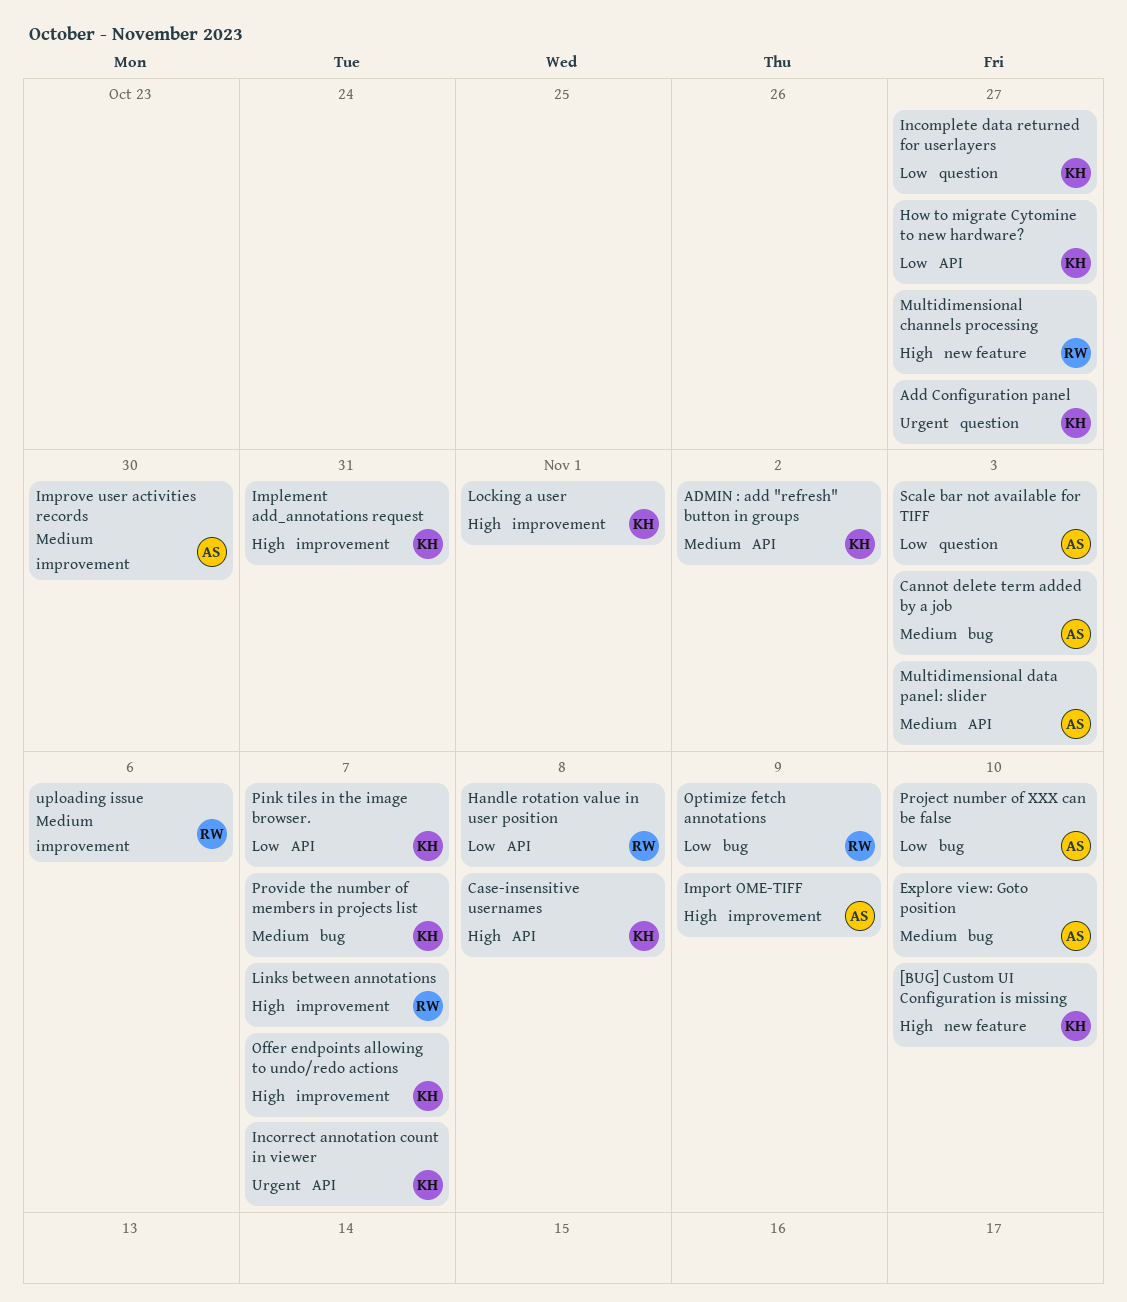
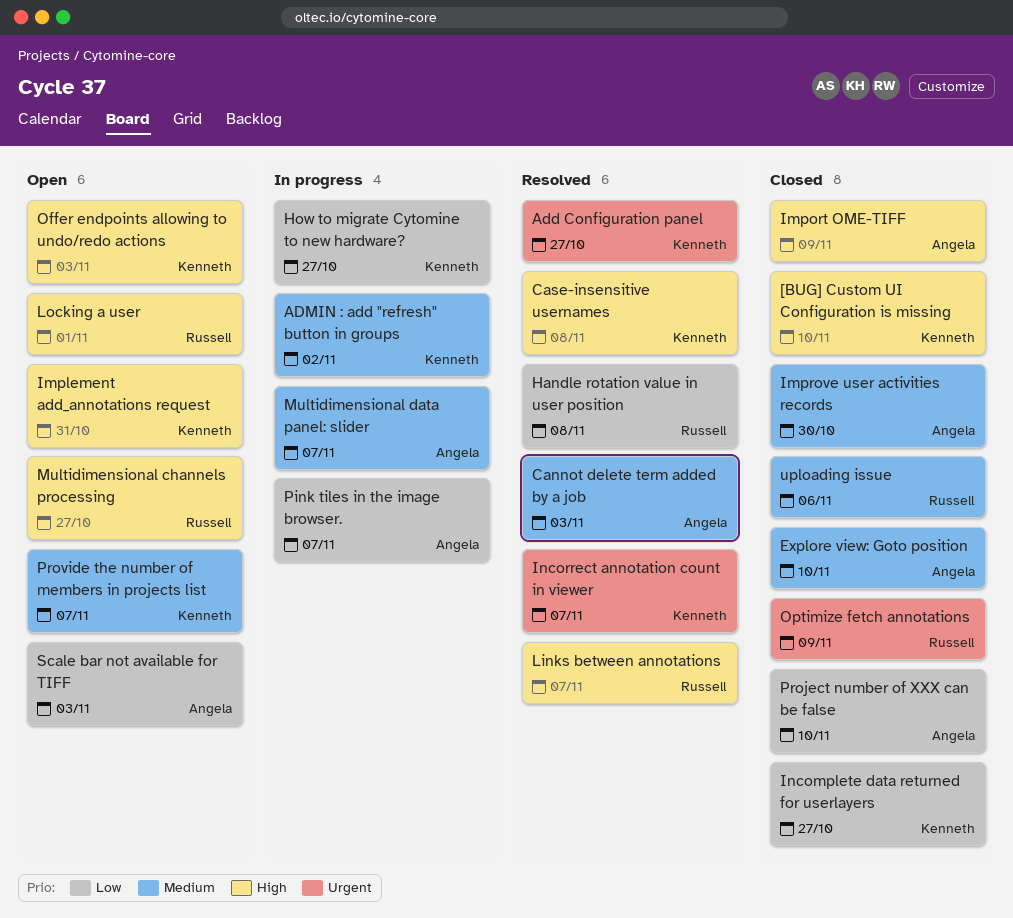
Locking a user, owner: Kenneth -> Russell
Multidimensional data panel: slider, due: Nov 3 -> Nov 7
Offer endpoints allowing to undo/redo actions, due: Nov 7 -> Nov 3
Optimize fetch annotations, priority: Low -> Urgent
Pink tiles in the image browser., owner: Kenneth -> Angela

